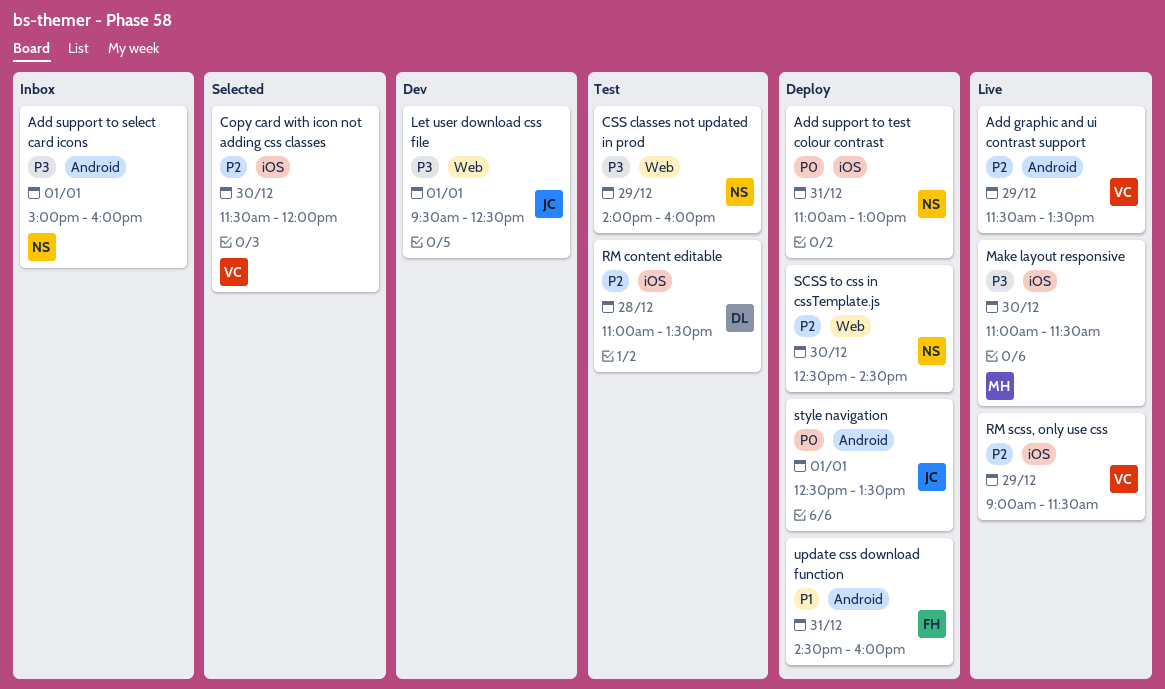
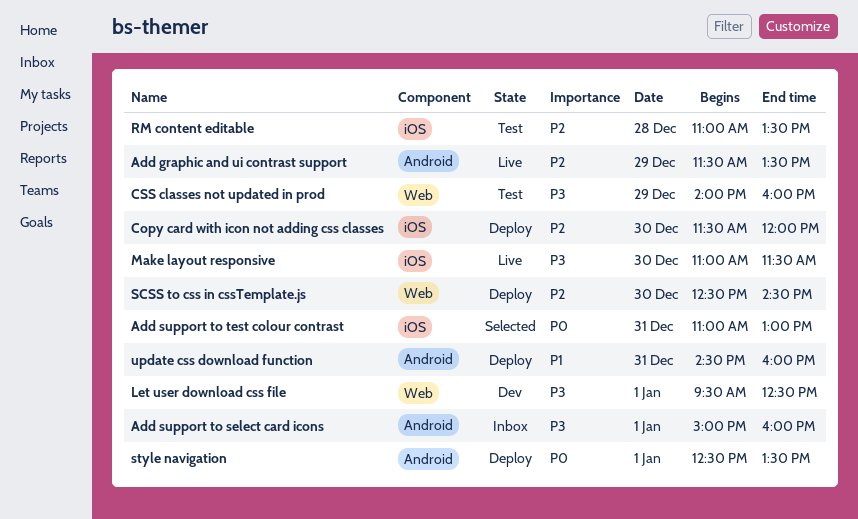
Add support to test colour contrast, status: Deploy -> Selected
Copy card with icon not adding css classes, status: Selected -> Deploy
RM scss, only use css: present -> none

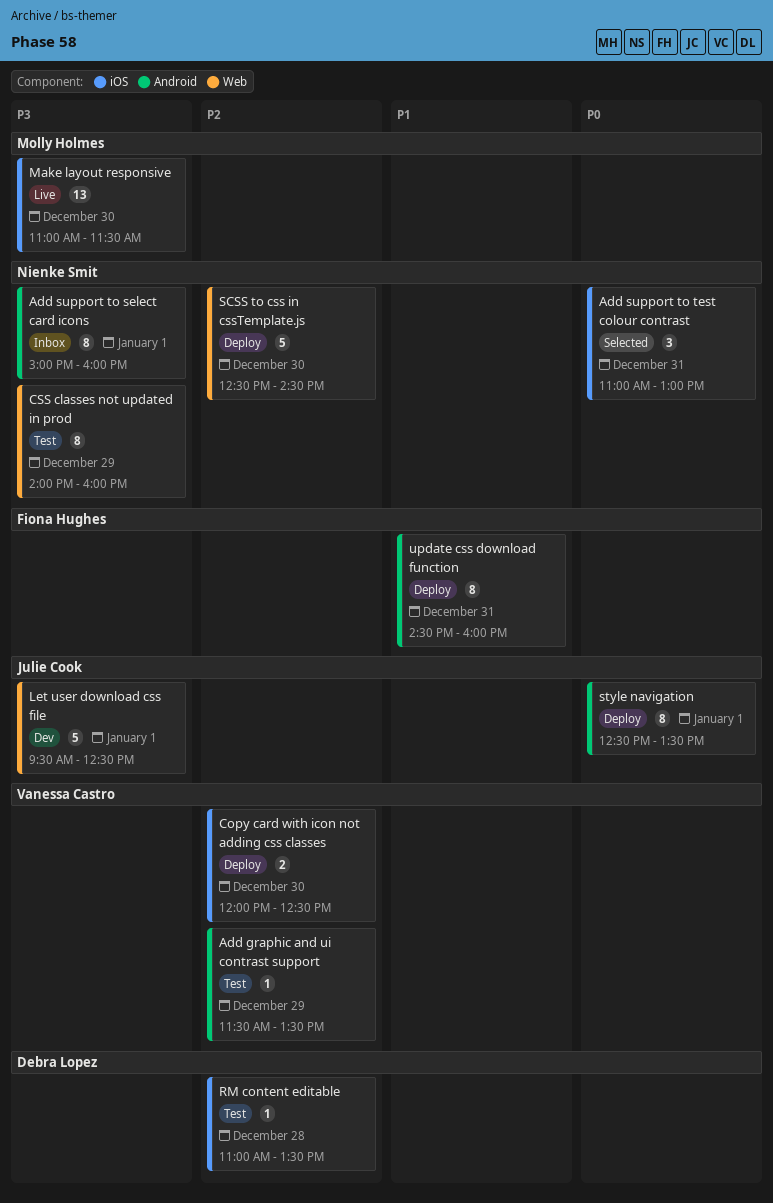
Add graphic and ui contrast support, status: Live -> Test
Copy card with icon not adding css classes, begins: 11:30 -> 12:00
Copy card with icon not adding css classes, ends: 12:00 -> 12:30

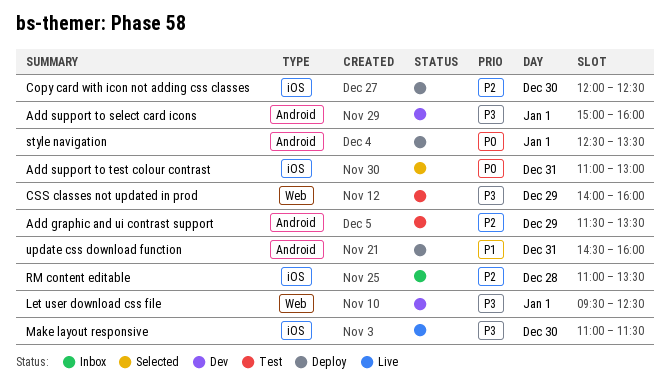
Add support to select card icons, status: Inbox -> Dev
RM content editable, status: Test -> Inbox
SCSS to css in cssTemplate.js: present -> none

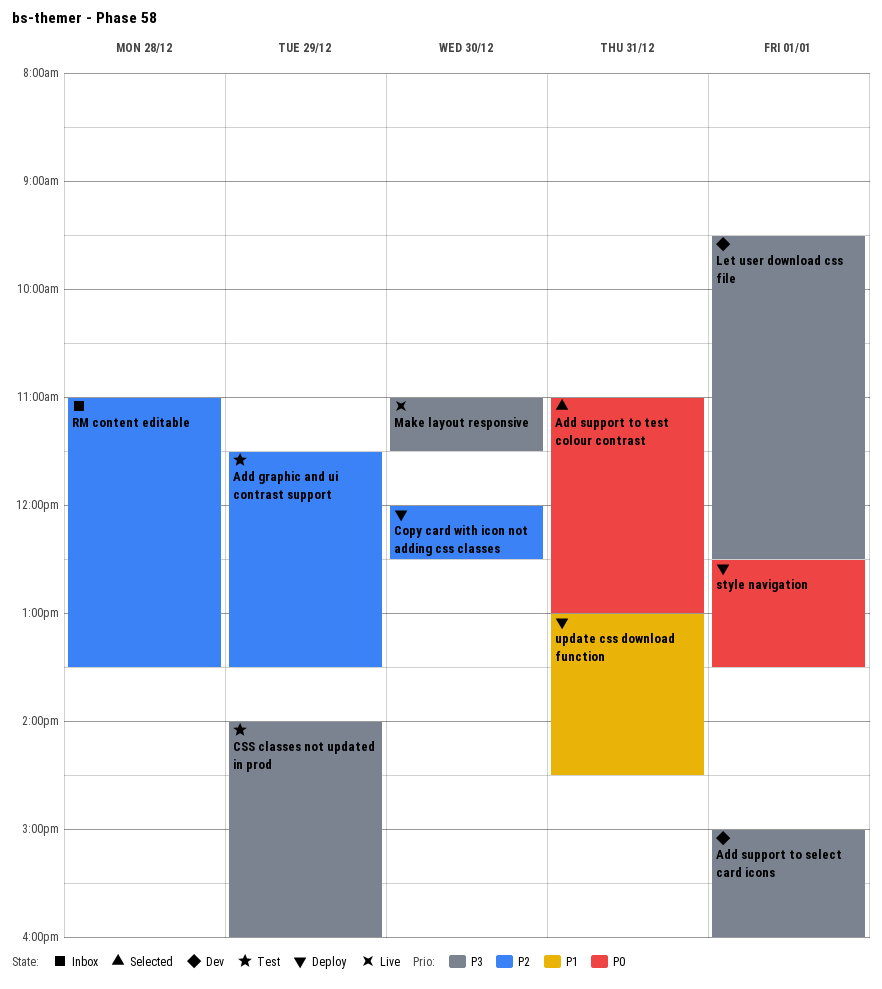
update css download function, begins: 14:30 -> 13:00
update css download function, ends: 16:00 -> 14:30

